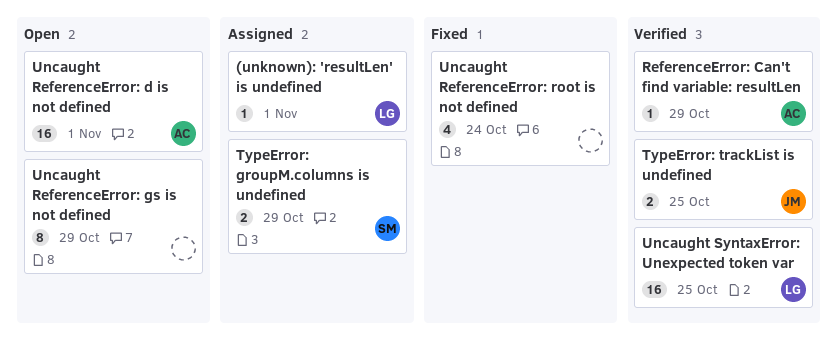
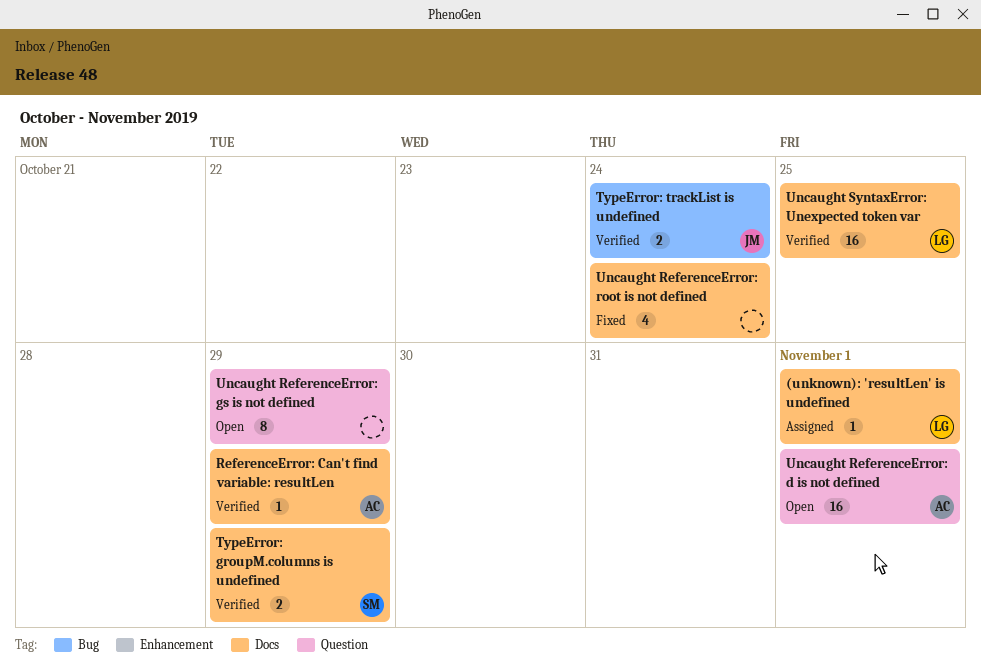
TypeError: groupM.columns is undefined, status: Assigned -> Verified
TypeError: trackList is undefined, due: Oct 25 -> Oct 24

